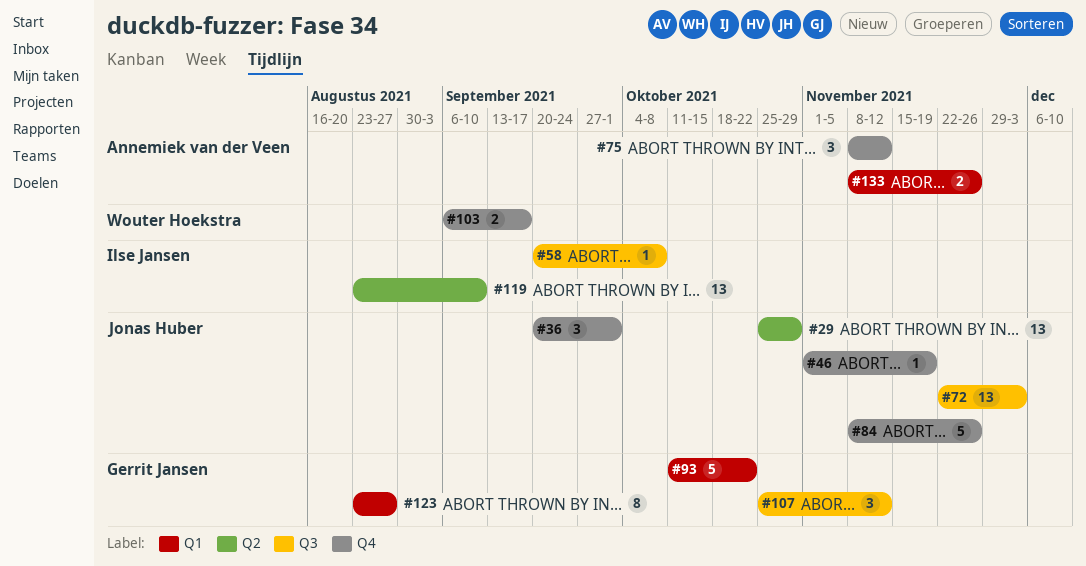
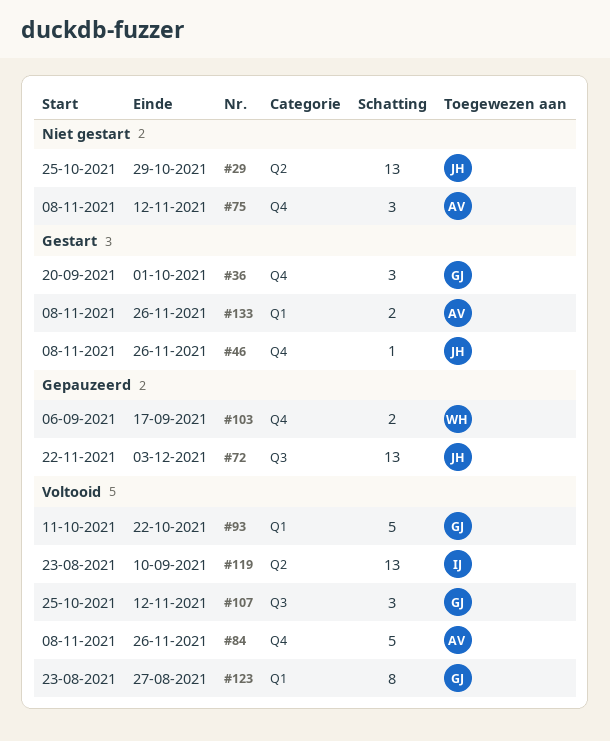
#36, owner: Jonas Huber -> Gerrit Jansen
#46, start: Nov 1 -> Nov 8
#46, due: Nov 19 -> Nov 26
#58: present -> none
#84, owner: Jonas Huber -> Annemiek van der Veen

